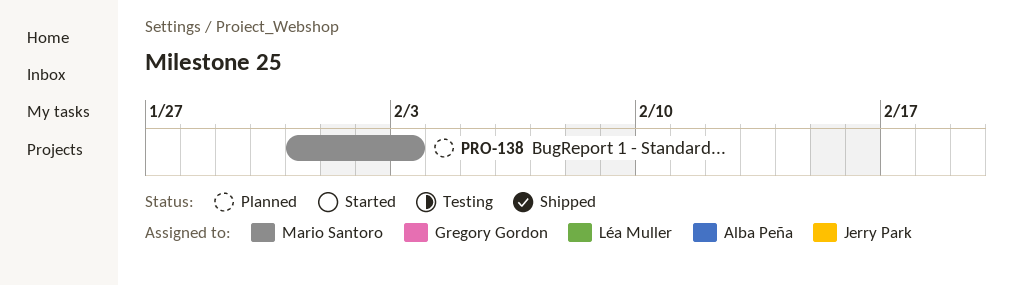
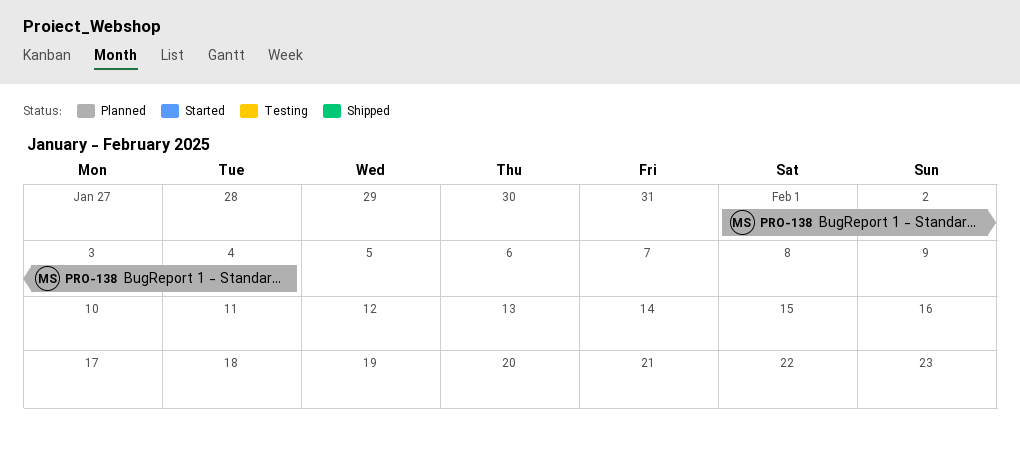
PRO-138, start: Jan 31 -> Feb 1
PRO-138, due: Feb 3 -> Feb 4

